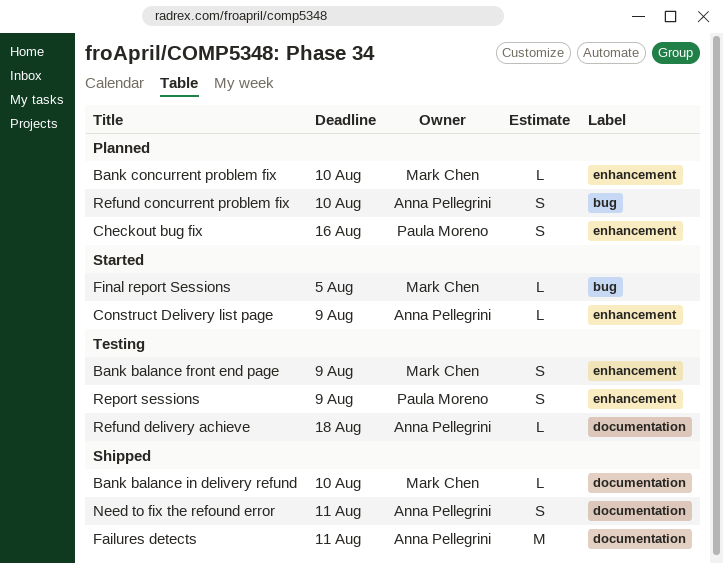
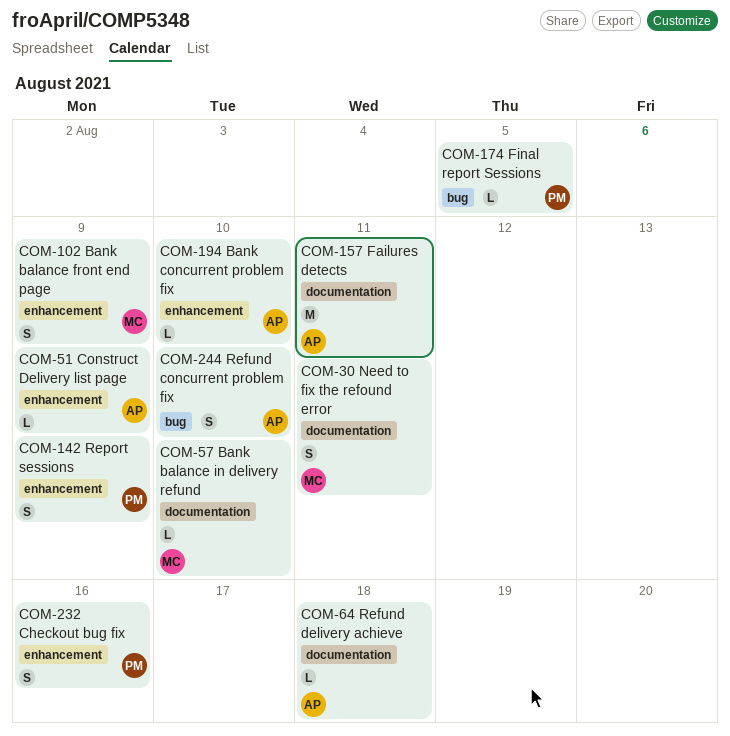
Bank concurrent problem fix, owner: Mark Chen -> Anna Pellegrini
Final report Sessions, owner: Mark Chen -> Paula Moreno
Need to fix the refound error, owner: Anna Pellegrini -> Mark Chen

